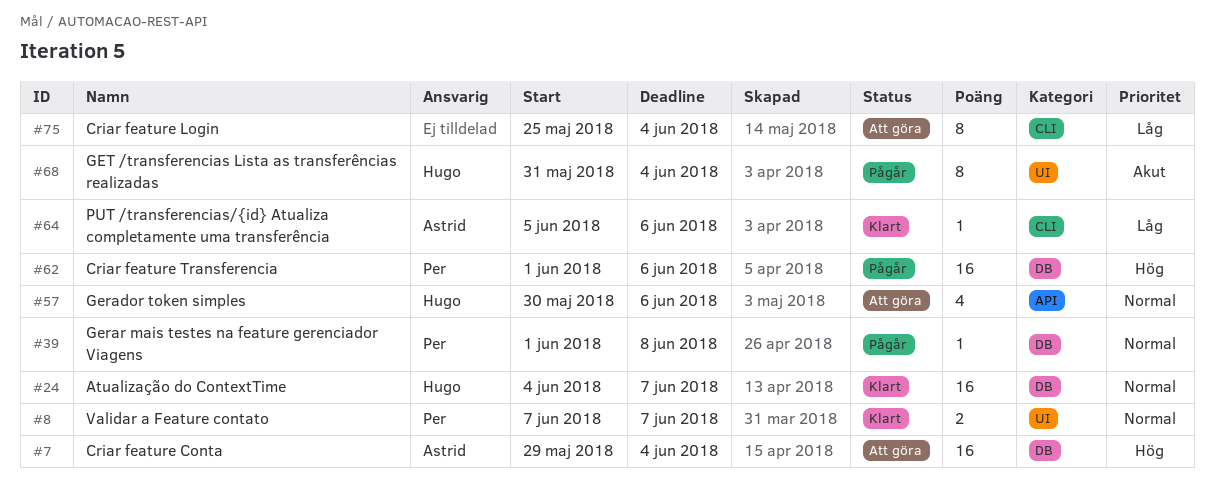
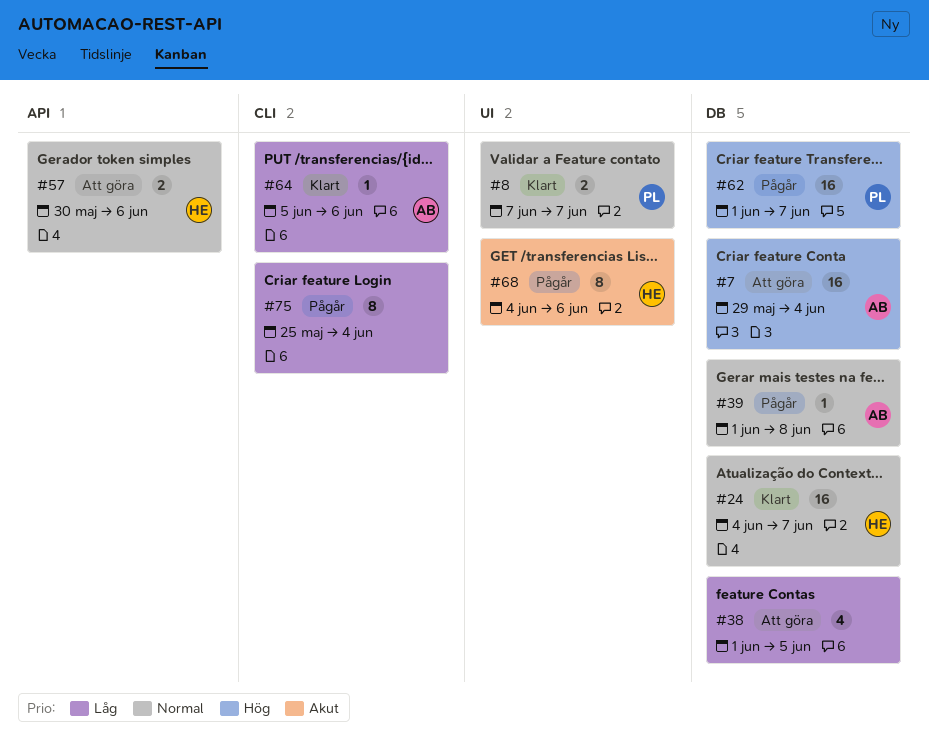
#38: none -> present
#39, owner: Per -> Astrid
#57, estimate: 4 -> 2
#62, due: Jun 6 -> Jun 7
#68, start: May 31 -> Jun 4
#68, due: Jun 4 -> Jun 6
#75, status: Att göra -> Pågår

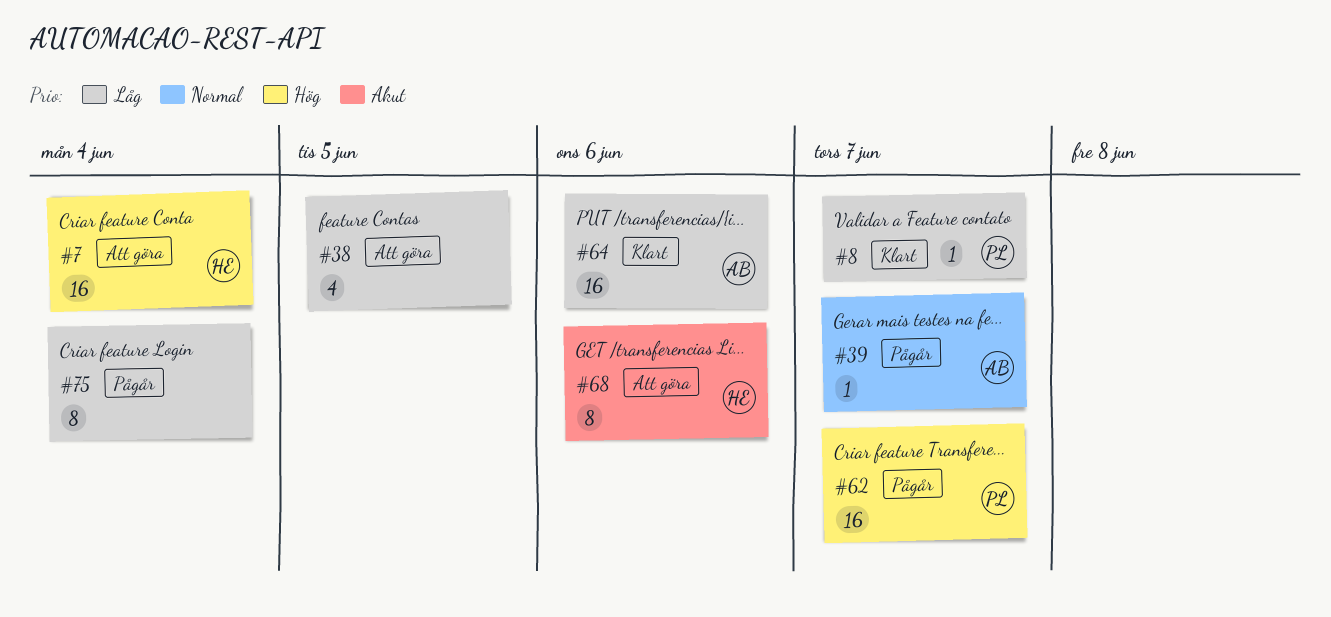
#7, owner: AB -> HE
#8, priority: Normal -> Låg
#8, estimate: 2 -> 1
#24: present -> none
#39, due: Jun 8 -> Jun 7
#57: present -> none
#64, estimate: 1 -> 16
#68, status: Pågår -> Att göra

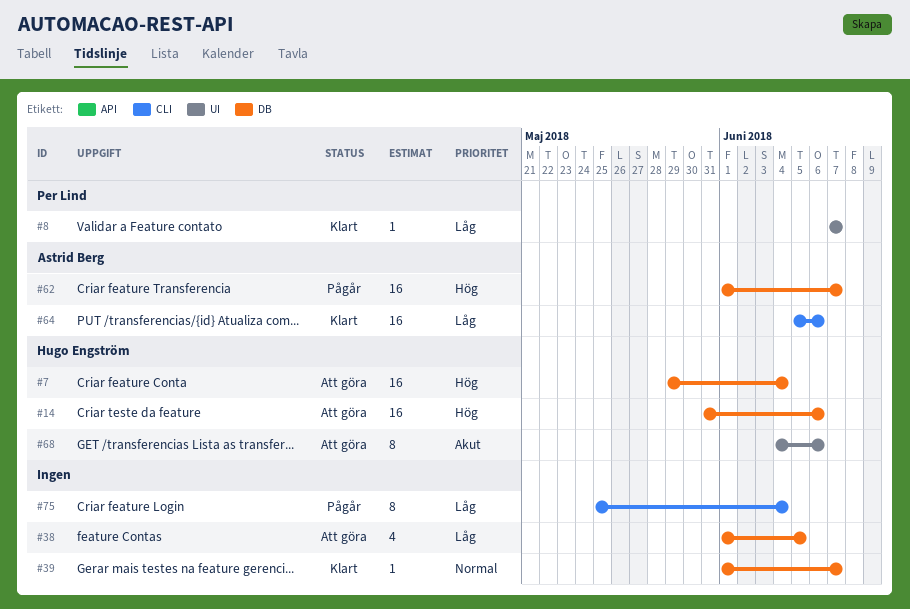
#14: none -> present
#39, status: Pågår -> Klart
#39, owner: Astrid Berg -> none
#62, owner: Per Lind -> Astrid Berg

